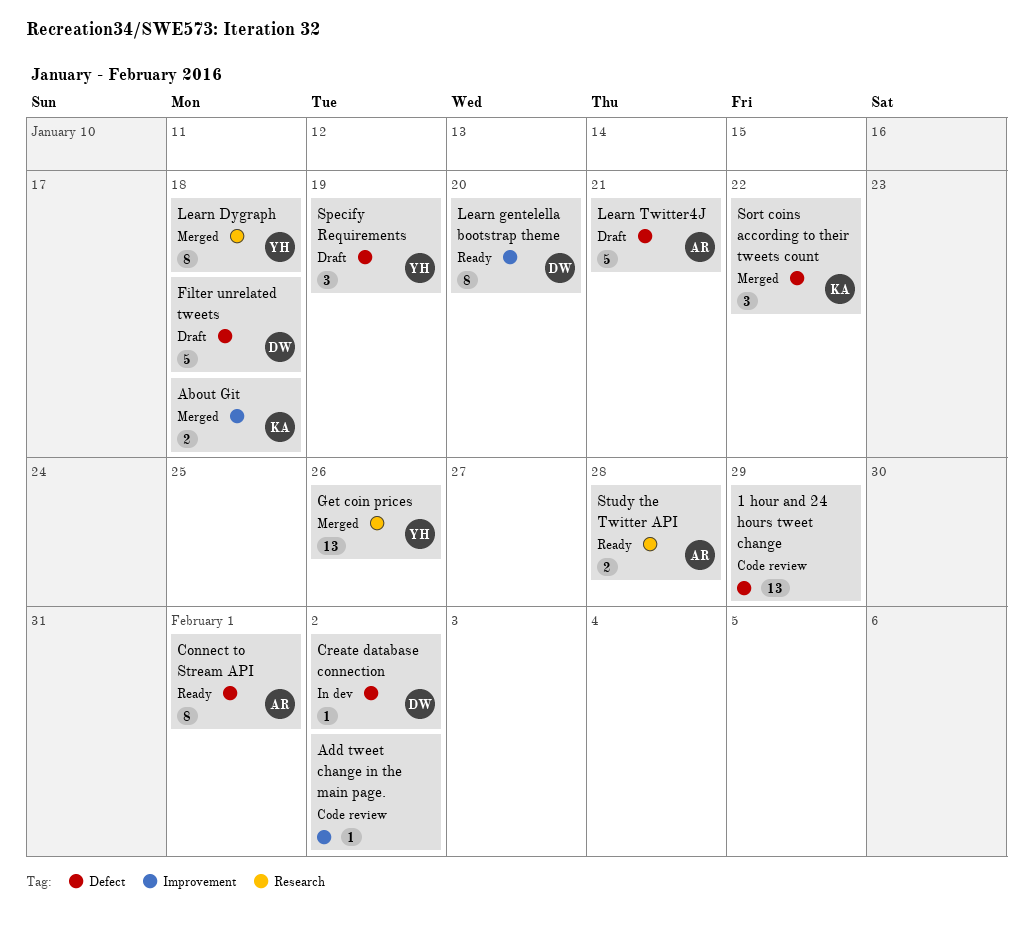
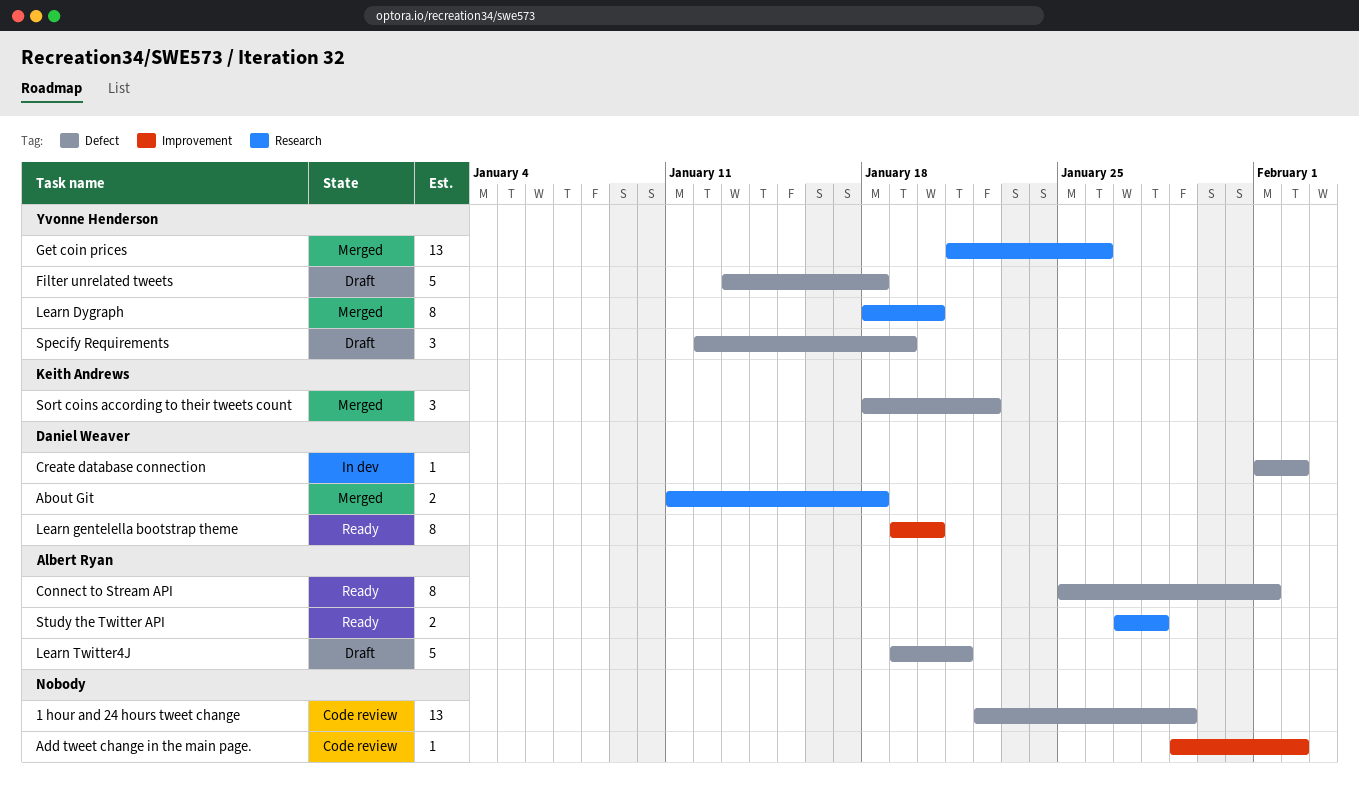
About Git, owner: Keith Andrews -> Daniel Weaver
About Git, label: Improvement -> Research
Filter unrelated tweets, owner: Daniel Weaver -> Yvonne Henderson
Learn Dygraph, due: Jan 18 -> Jan 20

